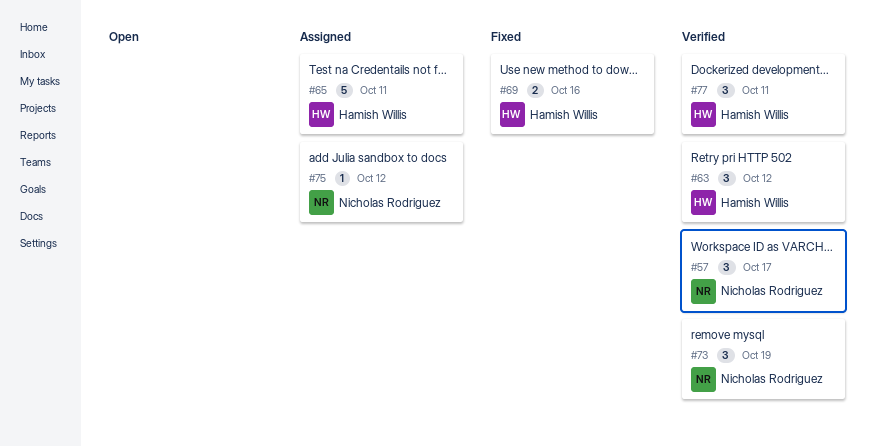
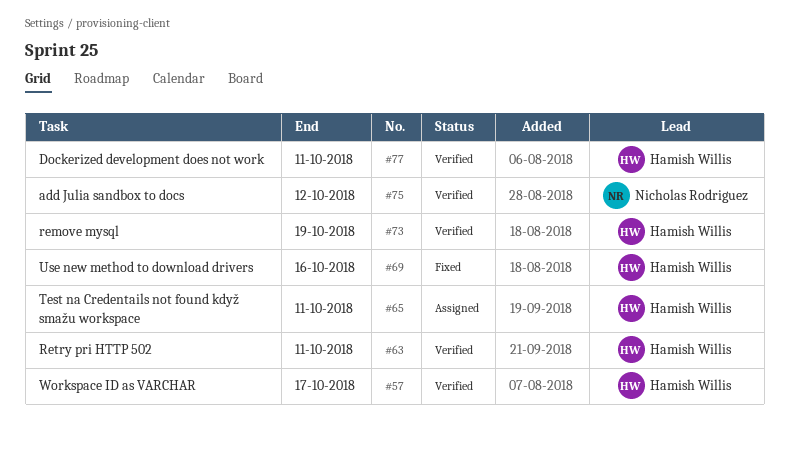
#57, owner: Nicholas Rodriguez -> Hamish Willis
#63, due: Oct 12 -> Oct 11
#73, owner: Nicholas Rodriguez -> Hamish Willis
#75, status: Assigned -> Verified

